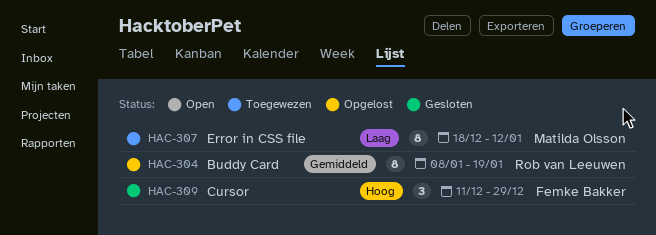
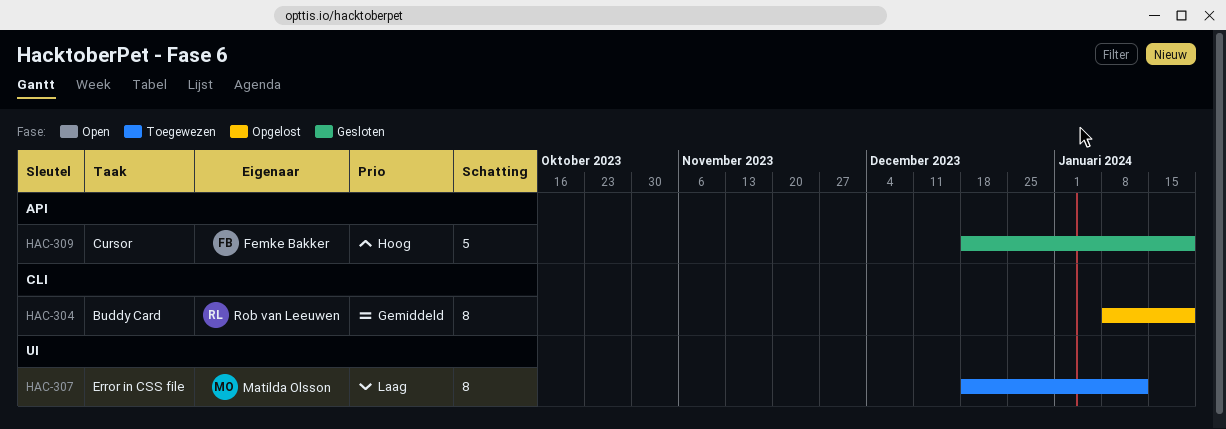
HAC-309, estimate: 3 -> 5
HAC-309, start: Dec 11 -> Dec 18
HAC-309, due: Dec 29 -> Jan 19

